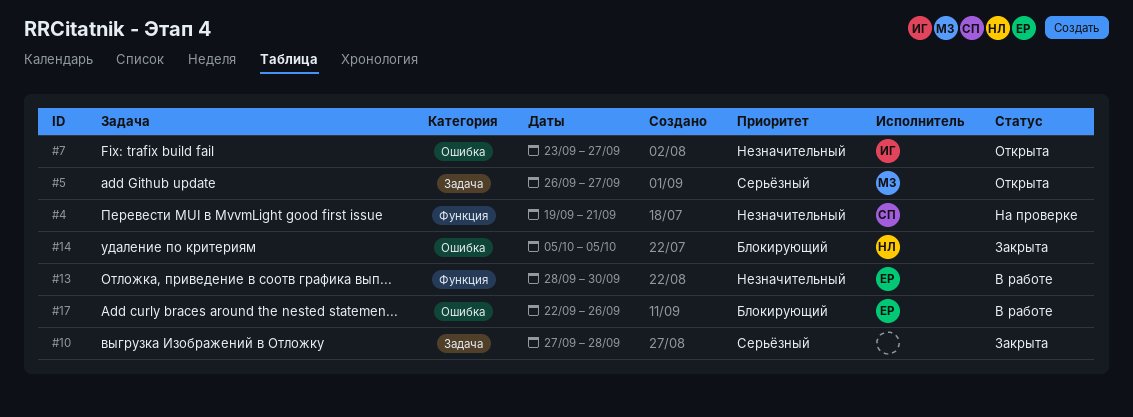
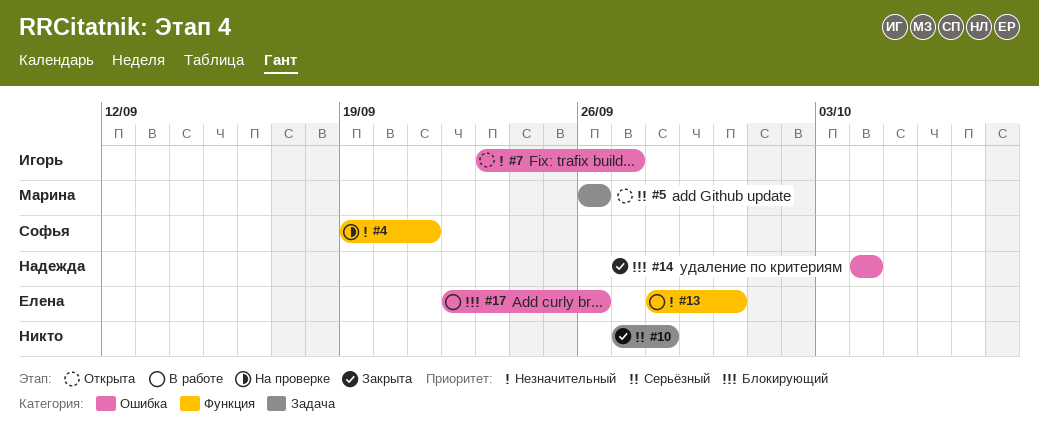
#5, due: Sep 27 -> Sep 26
#14, start: Oct 5 -> Oct 4
#14, due: Oct 5 -> Oct 4

